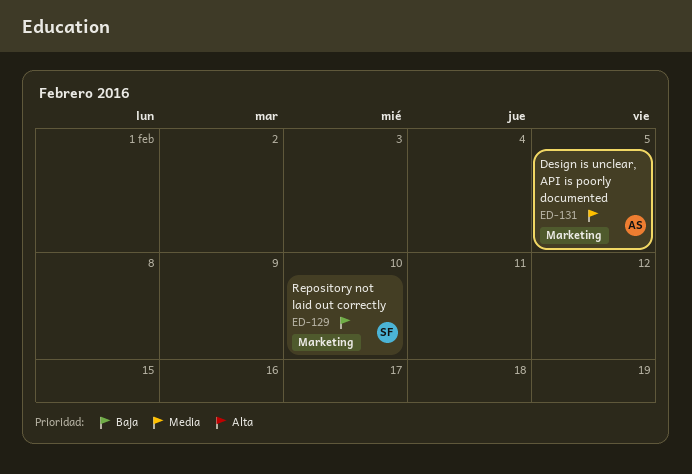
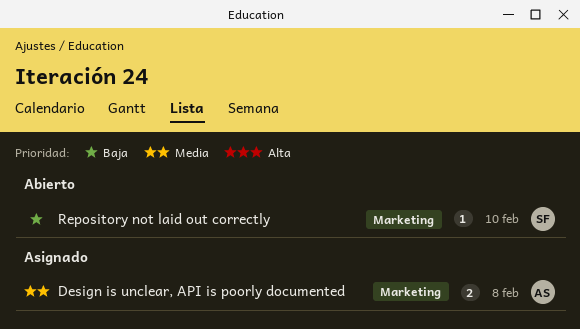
Design is unclear, API is poorly documented, due: Feb 5 -> Feb 8

